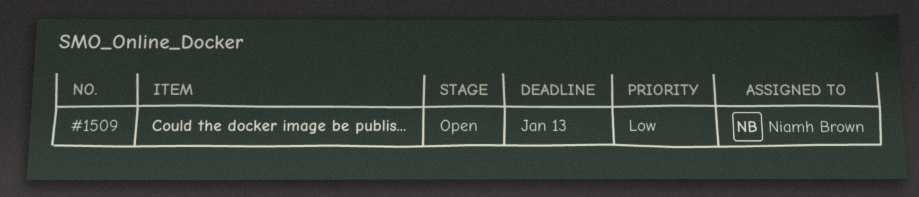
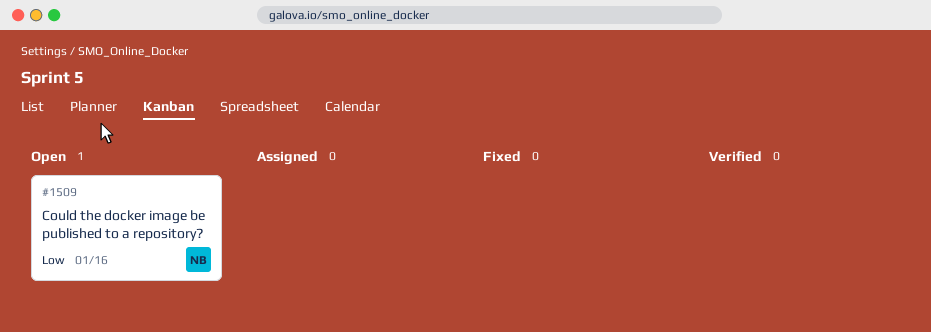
#1509, due: Jan 13 -> Jan 16

